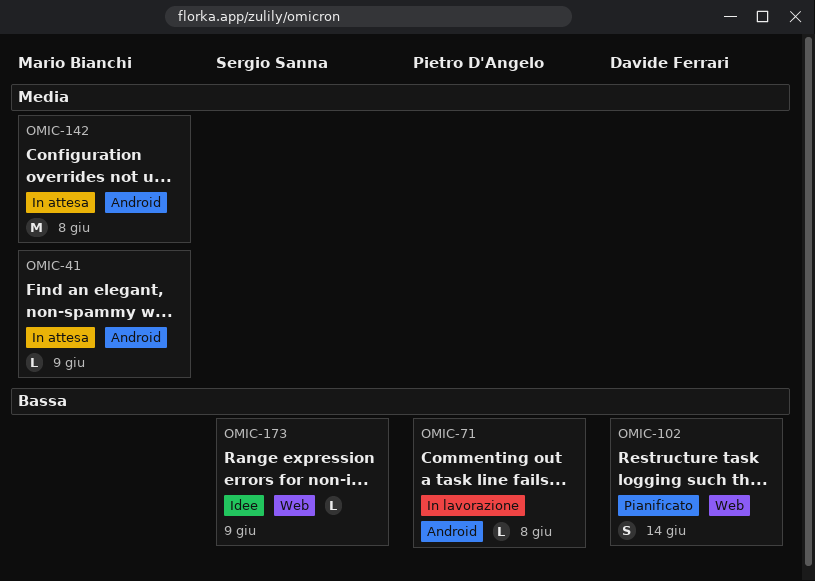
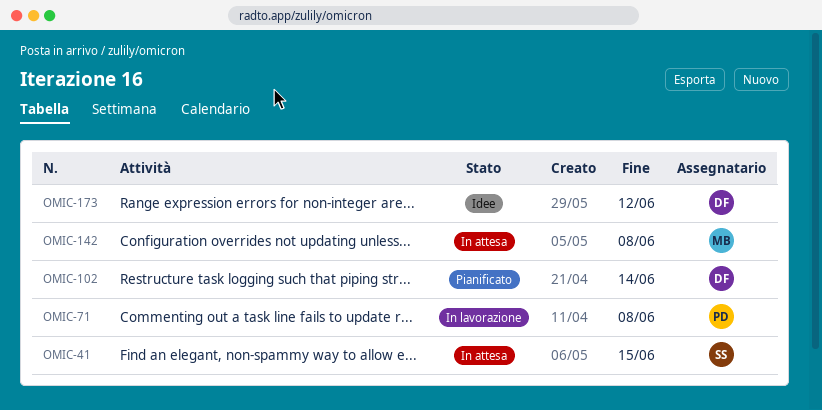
OMIC-41, owner: Mario Bianchi -> Sergio Sanna
OMIC-41, due: Jun 9 -> Jun 15
OMIC-173, owner: Sergio Sanna -> Davide Ferrari
OMIC-173, due: Jun 9 -> Jun 12

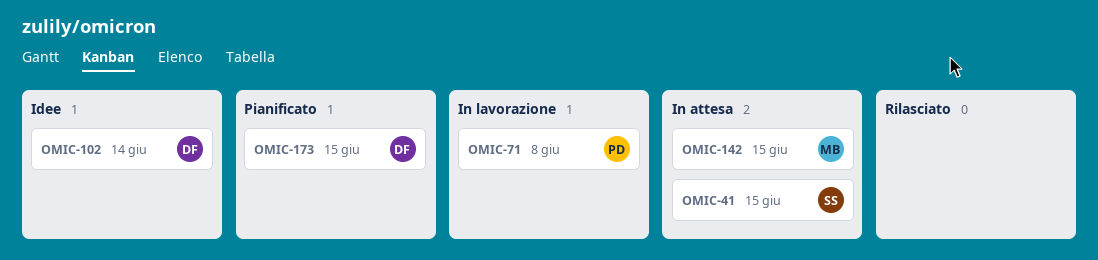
OMIC-102, status: Pianificato -> Idee
OMIC-142, due: Jun 8 -> Jun 15
OMIC-173, status: Idee -> Pianificato
OMIC-173, due: Jun 12 -> Jun 15

